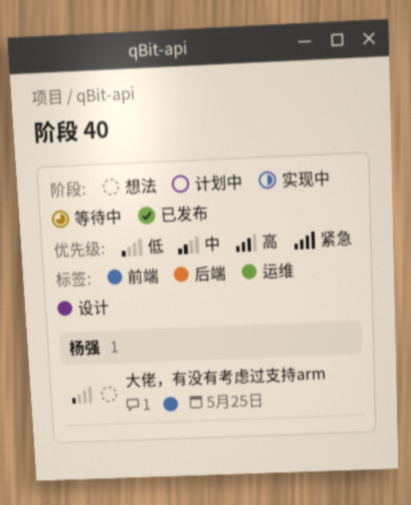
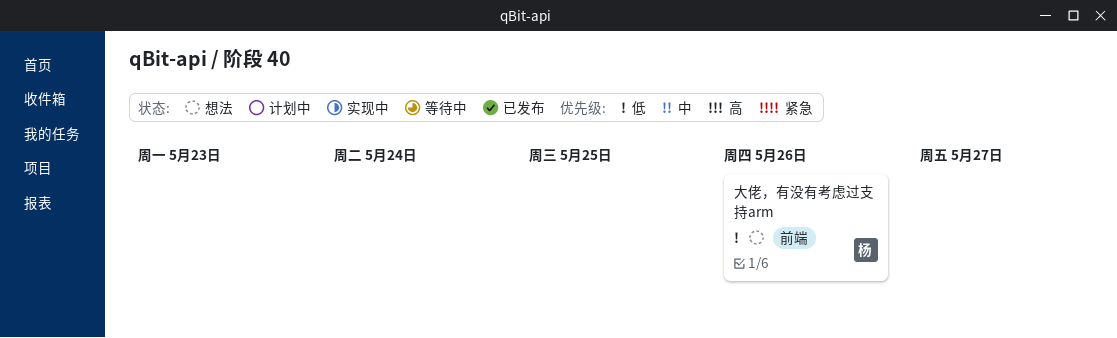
大佬，有没有考虑过支持arm, due: May 25 -> May 26

